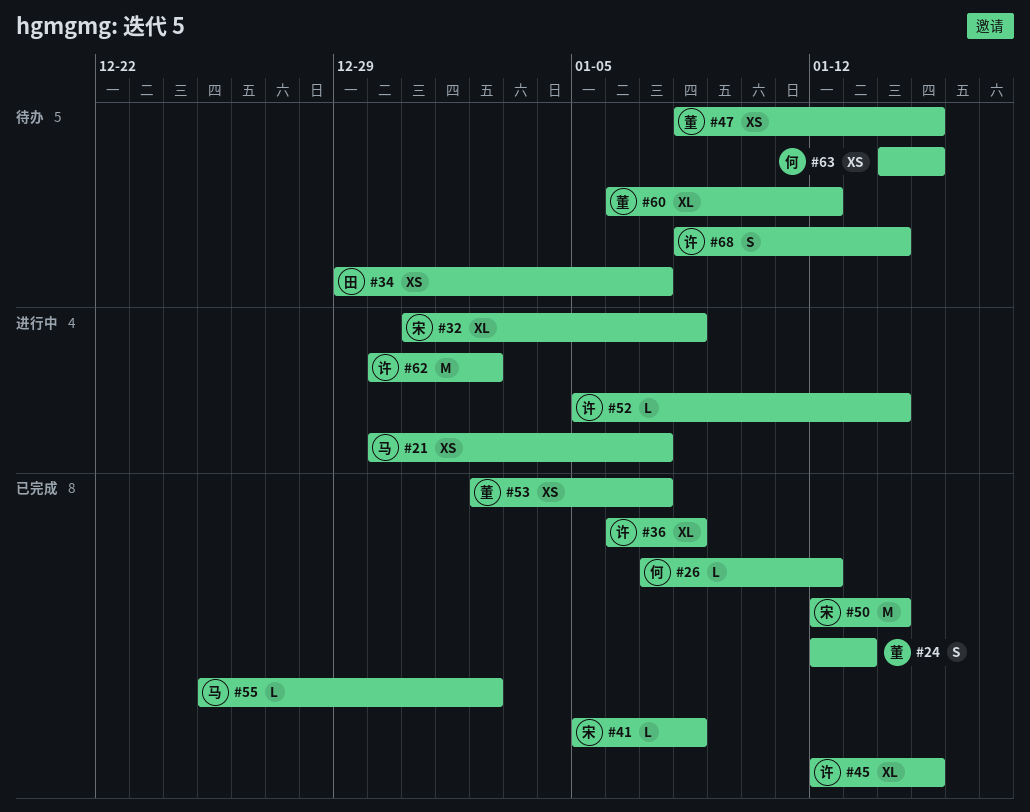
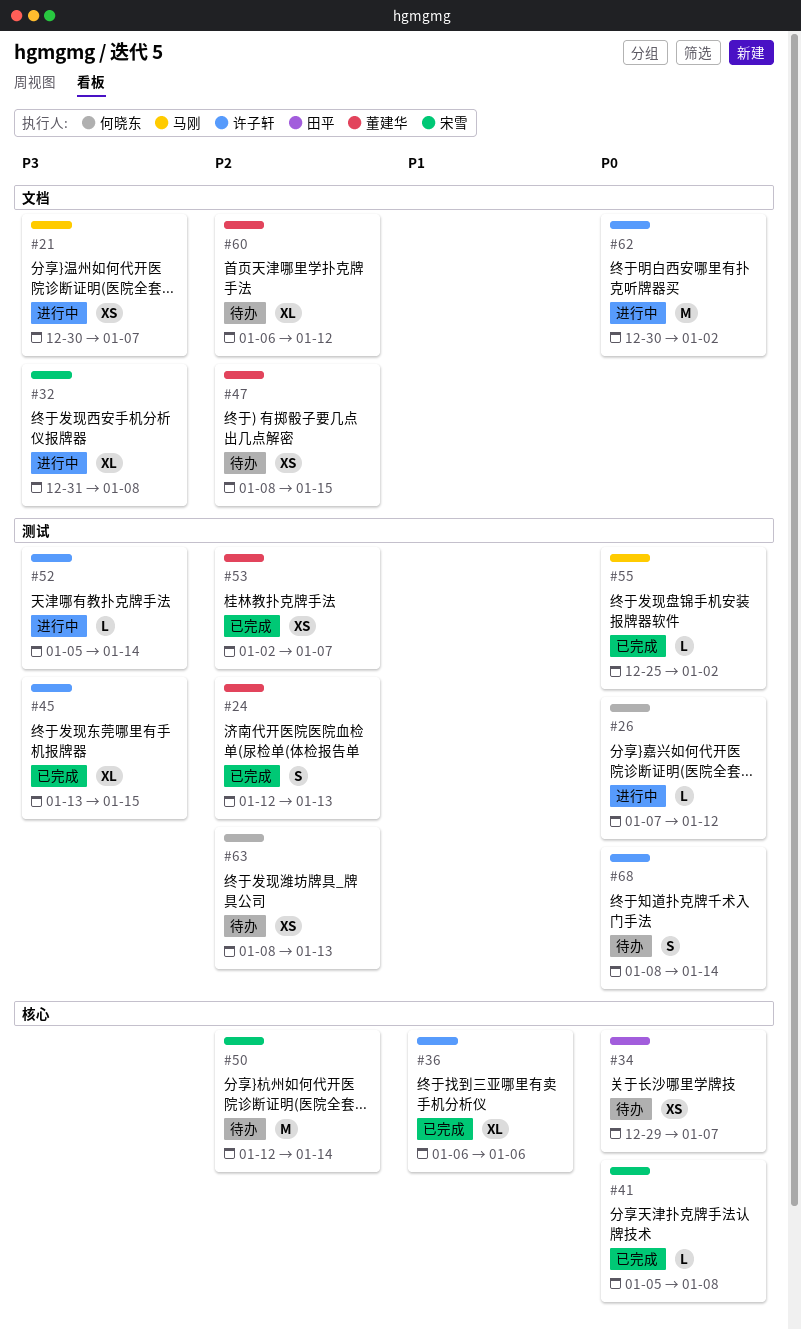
#26, status: 已完成 -> 进行中
#36, due: Jan 8 -> Jan 6
#45, start: Jan 12 -> Jan 13
#50, status: 已完成 -> 待办
#63, start: Jan 14 -> Jan 8
#63, due: Jan 15 -> Jan 13

